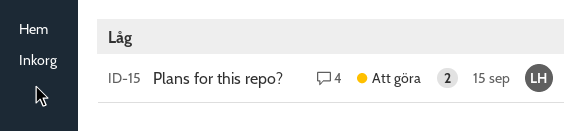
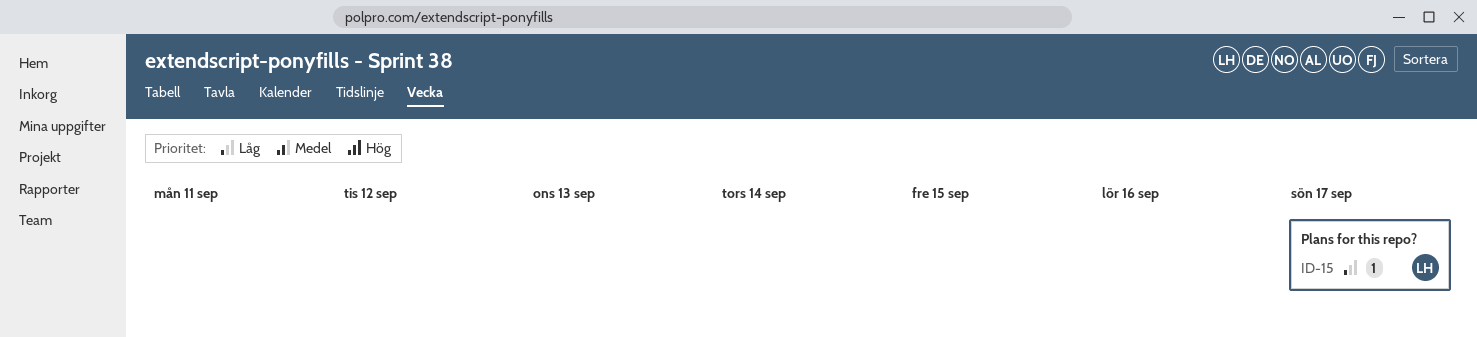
ID-15, estimate: 2 -> 1
ID-15, due: Sep 15 -> Sep 17

